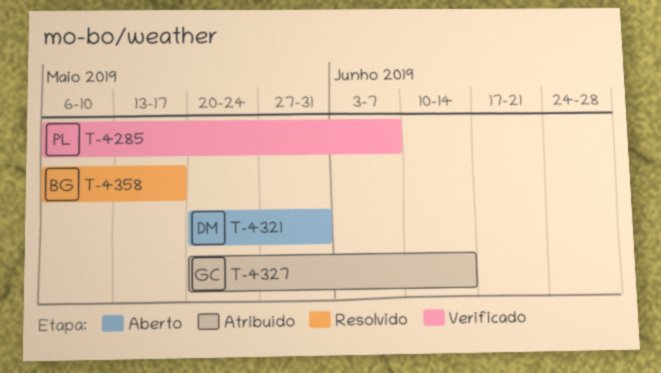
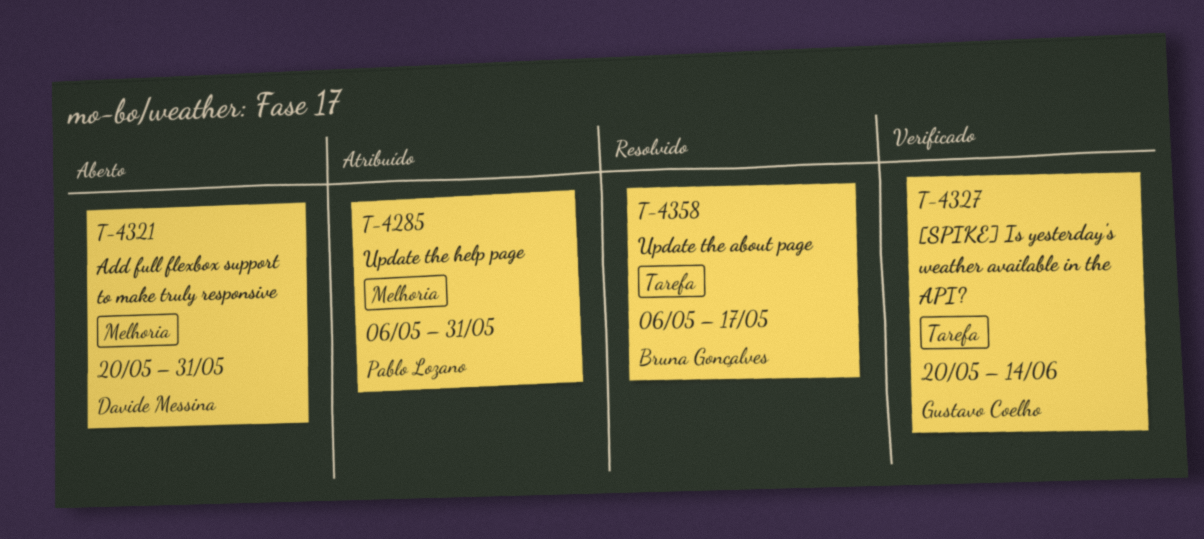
T-4285, status: Verificado -> Atribuído
T-4285, due: Jun 7 -> May 31
T-4327, status: Atribuído -> Verificado

